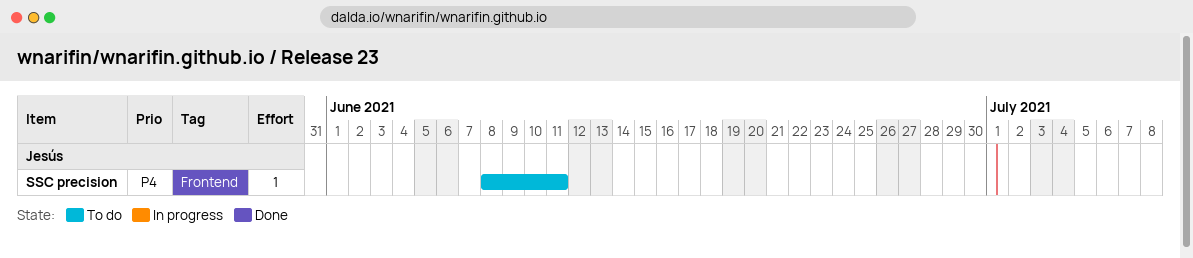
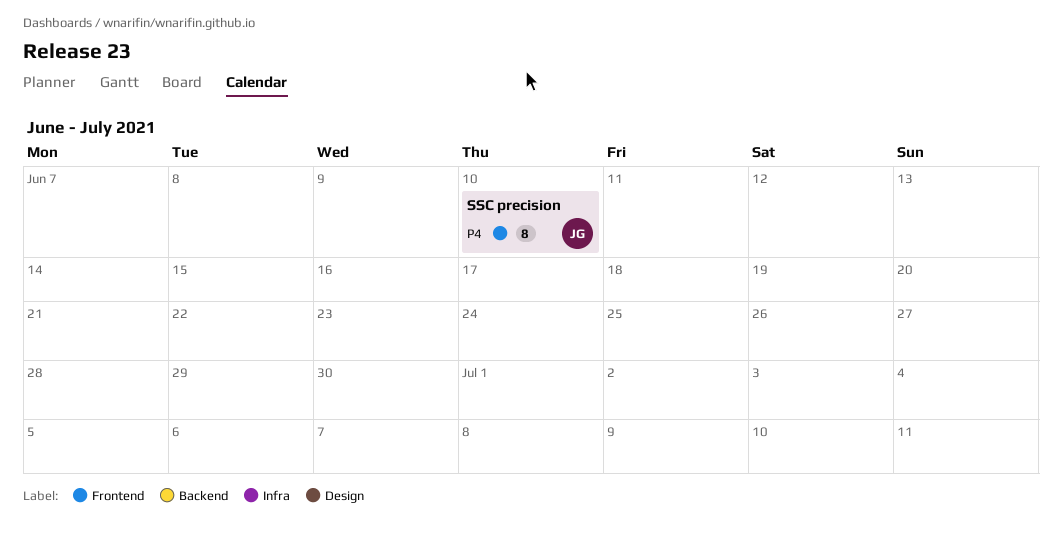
SSC precision, estimate: 1 -> 8
SSC precision, due: Jun 11 -> Jun 10

